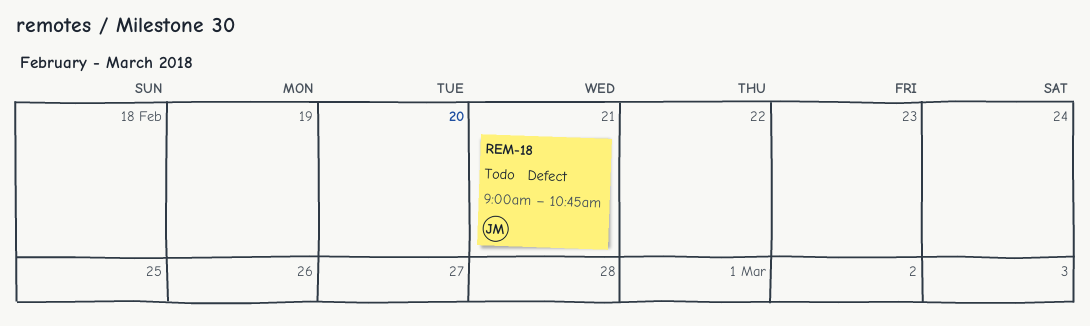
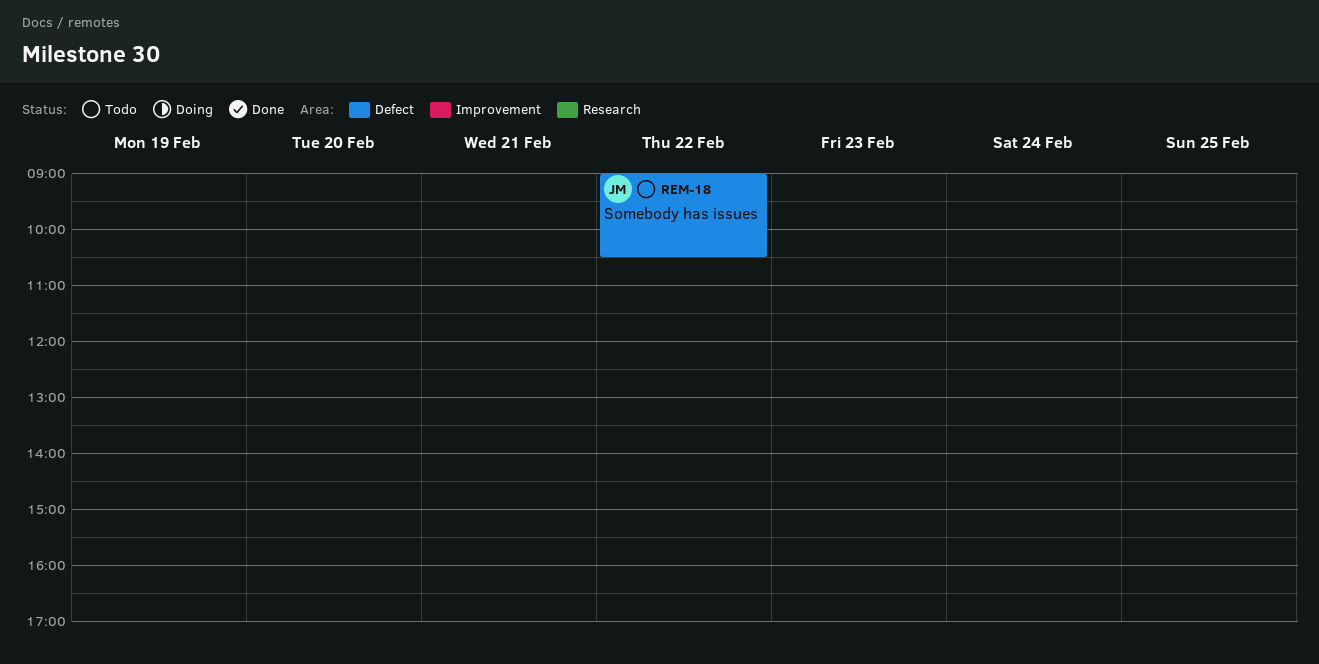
REM-18, day: Feb 21 -> Feb 22
REM-18, ends: 10:45 -> 10:30

